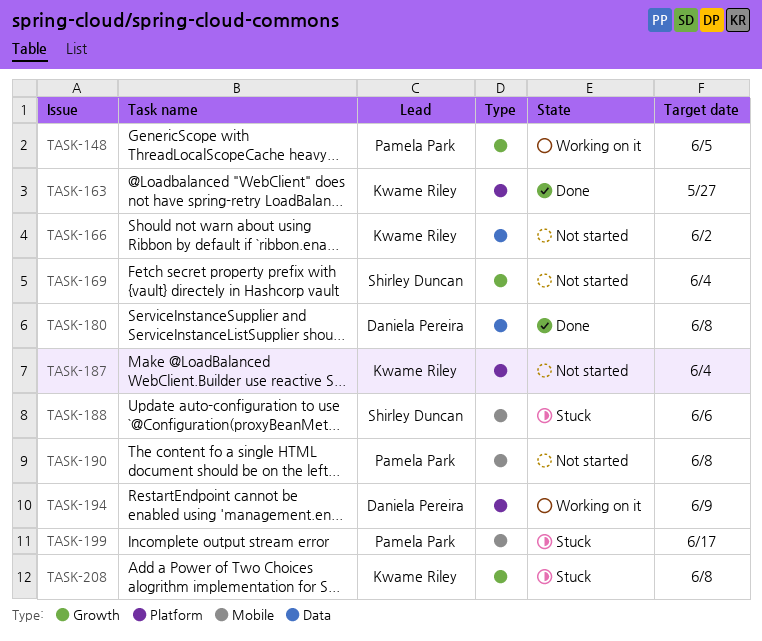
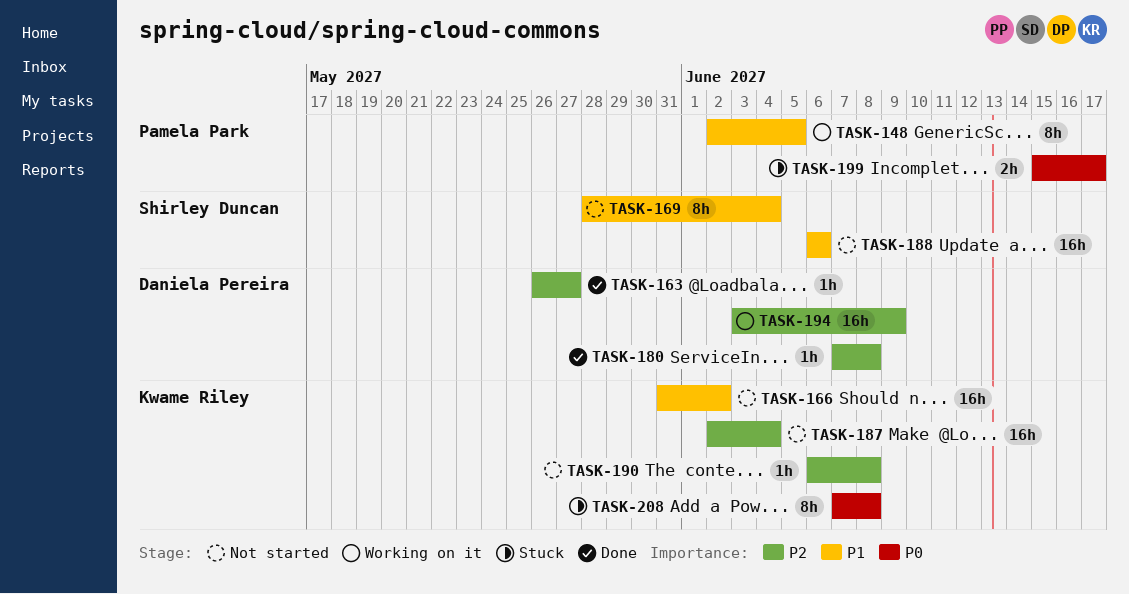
TASK-163, owner: Kwame Riley -> Daniela Pereira
TASK-188, status: Stuck -> Not started
TASK-190, owner: Pamela Park -> Kwame Riley

